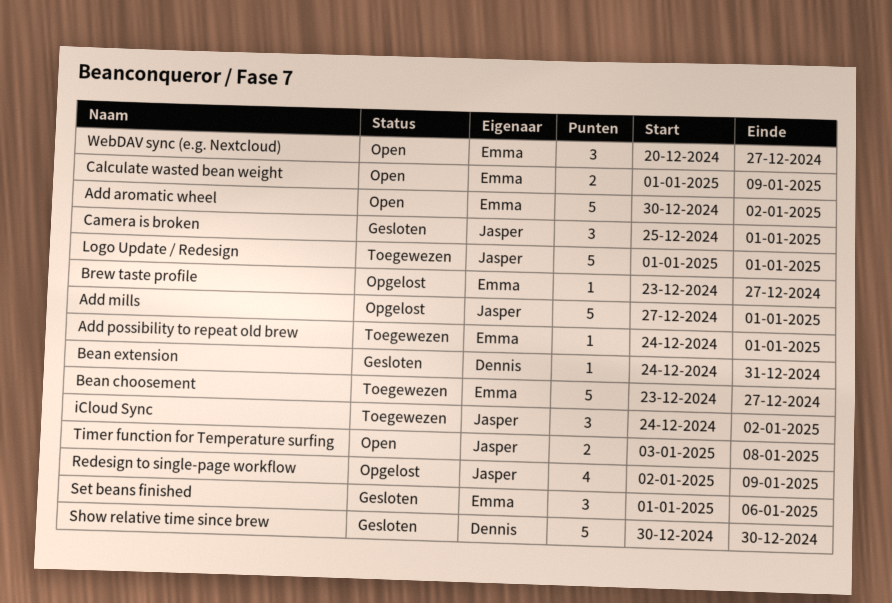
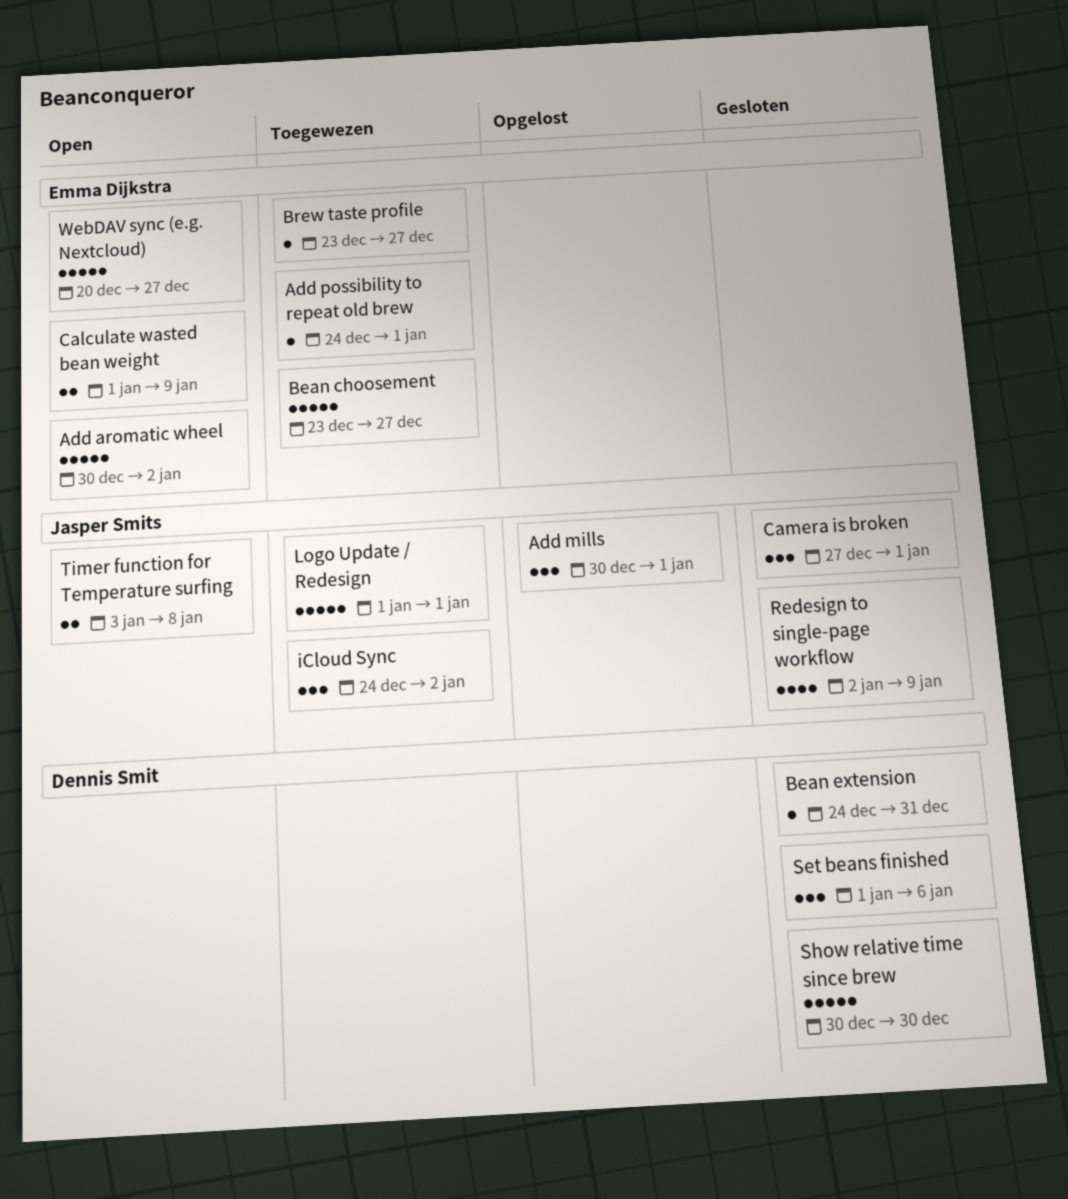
Add mills, estimate: 5 -> 3
Add mills, start: Dec 27 -> Dec 30
Brew taste profile, status: Opgelost -> Toegewezen
Camera is broken, start: Dec 25 -> Dec 27
Redesign to single-page workflow, status: Opgelost -> Gesloten
Set beans finished, owner: Emma Dijkstra -> Dennis Smit
WebDAV sync (e.g. Nextcloud), estimate: 3 -> 5

